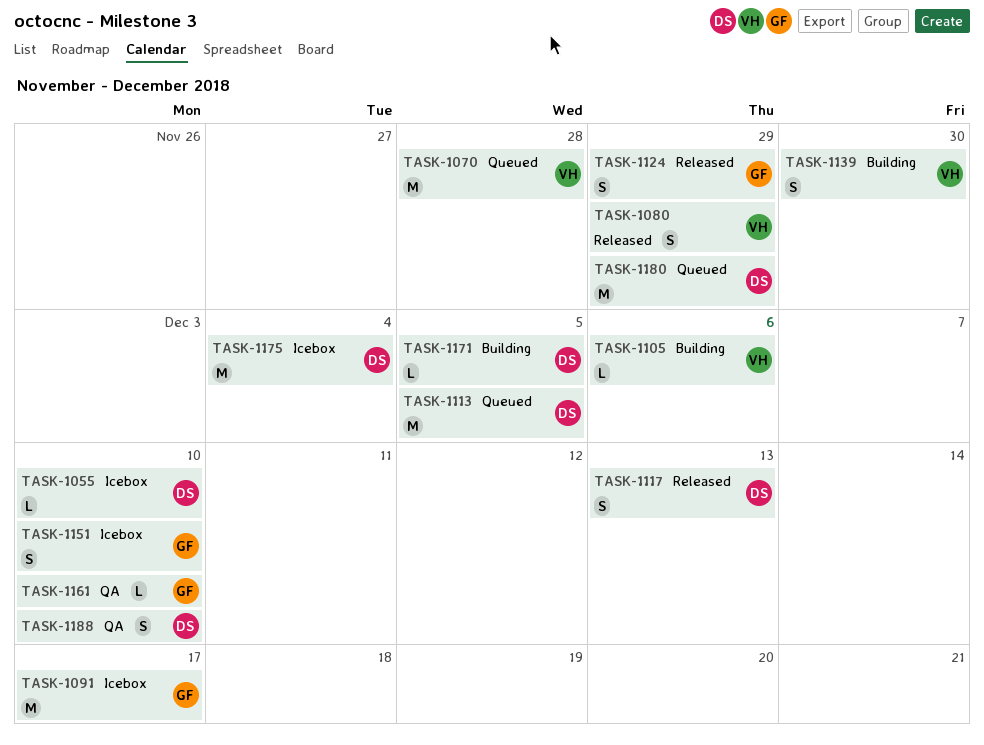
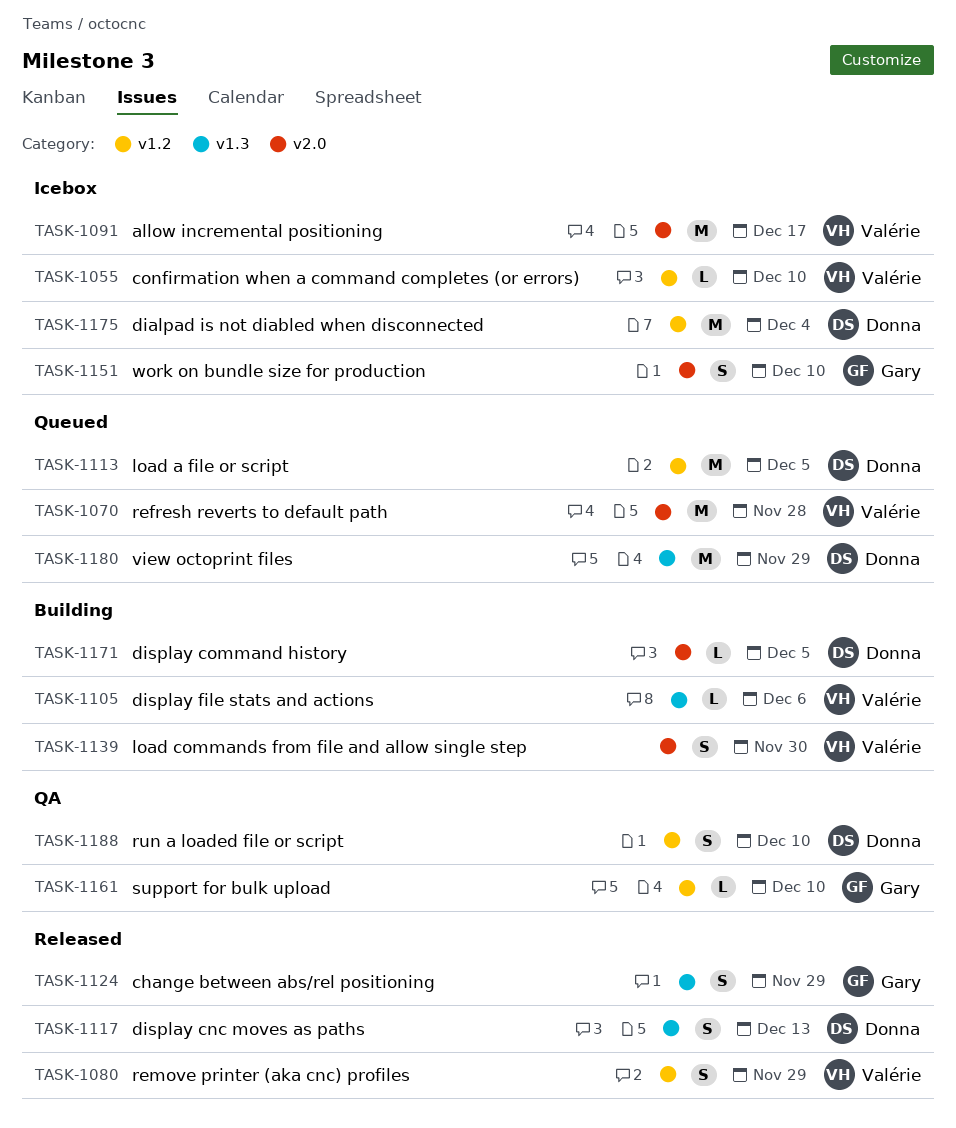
TASK-1055, owner: Donna -> Valérie
TASK-1091, owner: Gary -> Valérie

